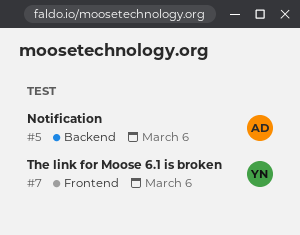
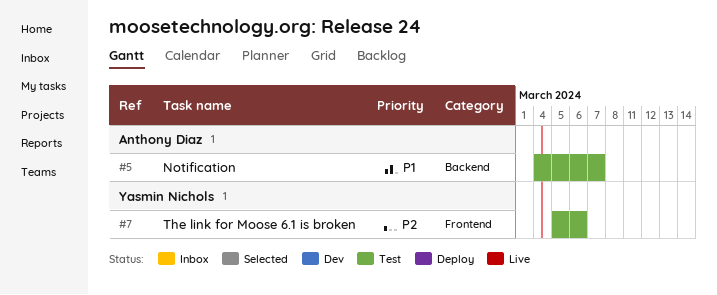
#5, due: Mar 6 -> Mar 7

